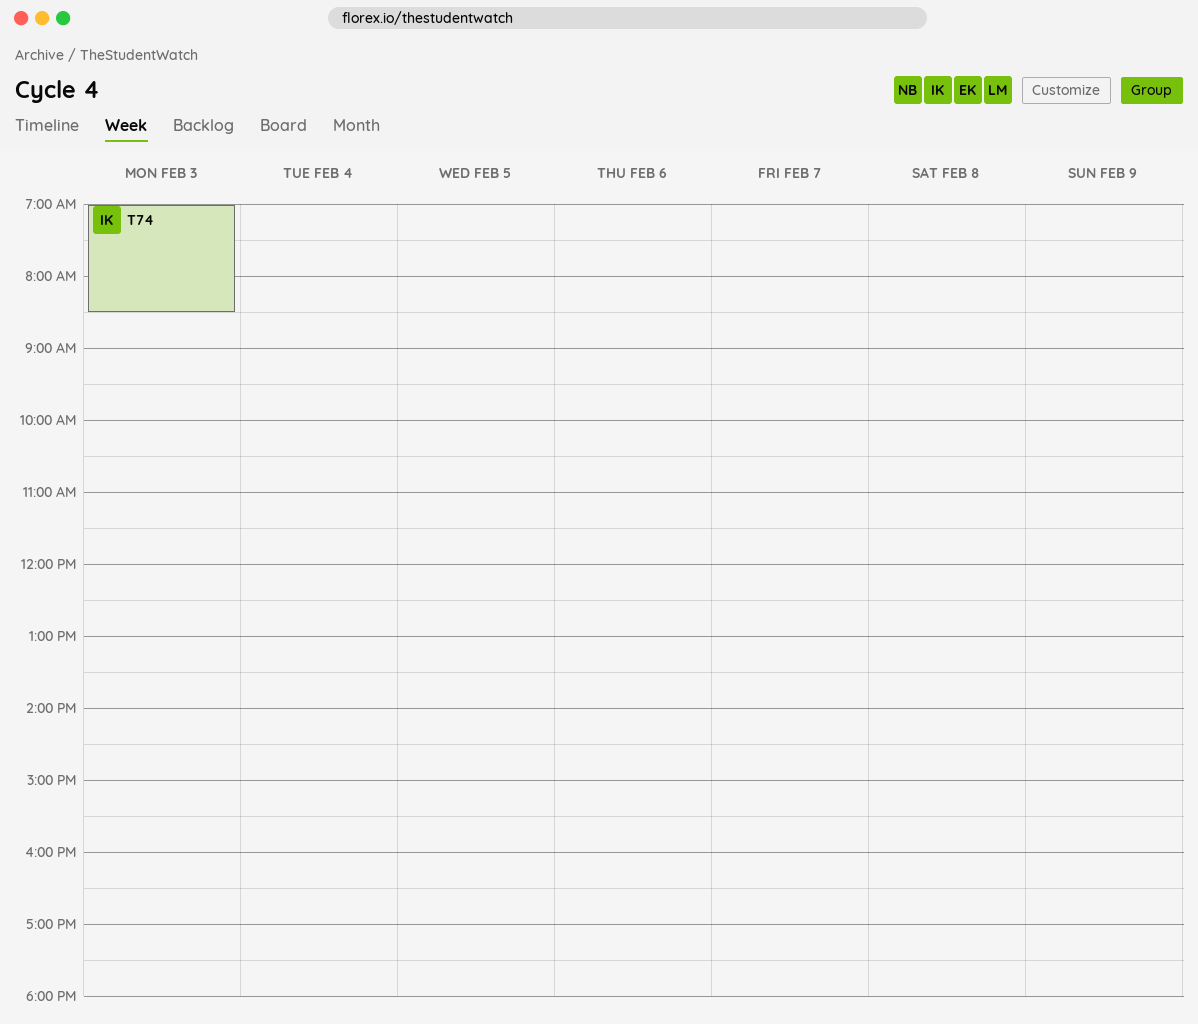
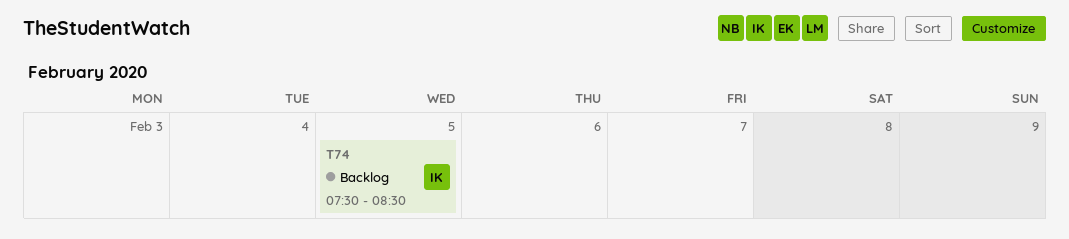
T74, day: Feb 3 -> Feb 5
T74, begins: 07:00 -> 07:30

